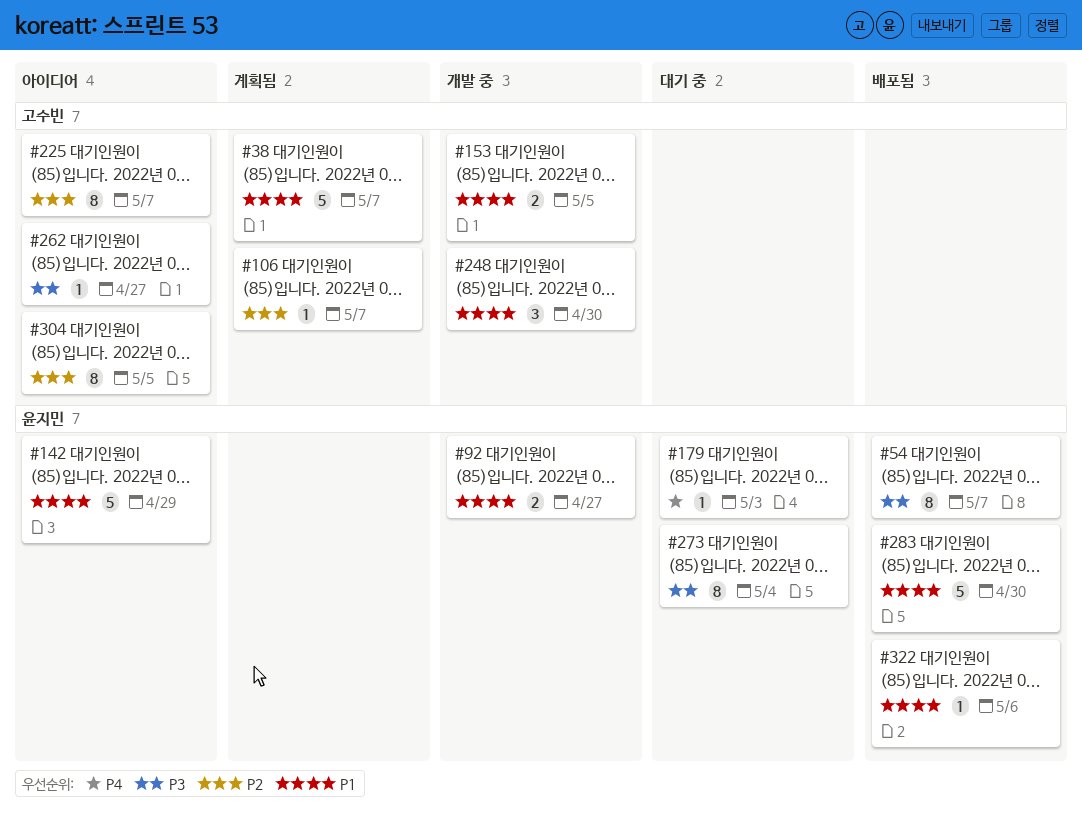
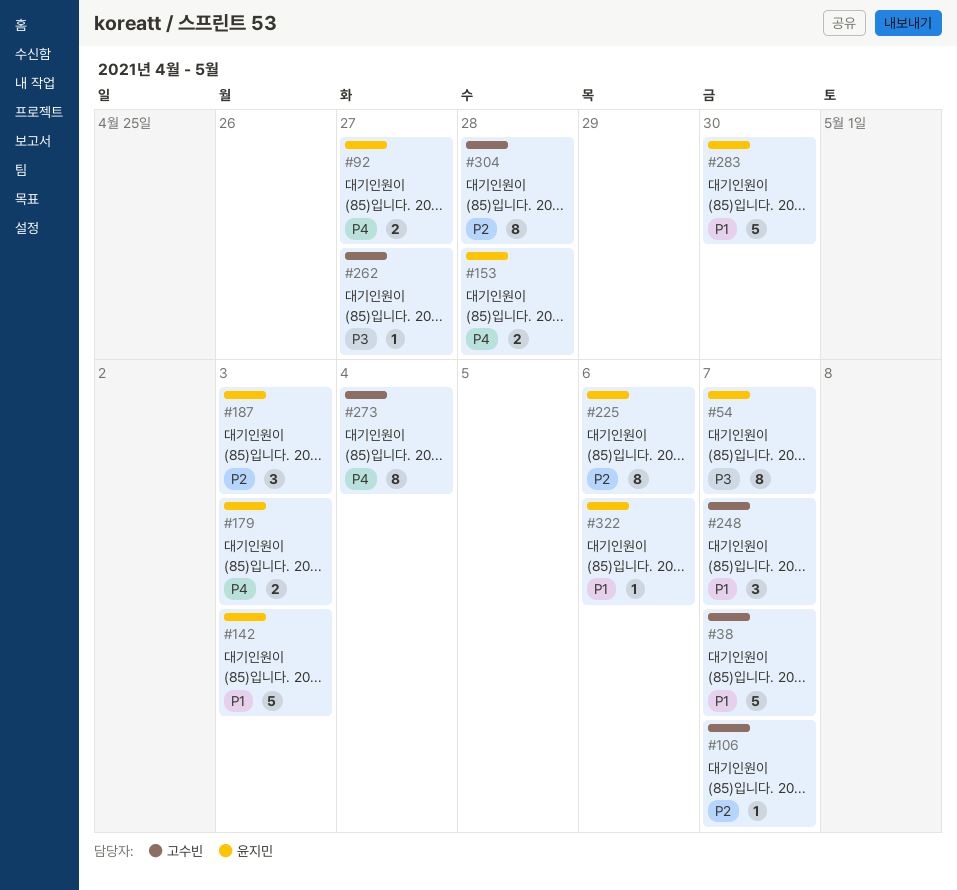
#92, priority: P1 -> P4
#142, due: Apr 29 -> May 3
#153, owner: 고수빈 -> 윤지민
#153, priority: P1 -> P4
#153, due: May 5 -> Apr 28
#179, estimate: 1 -> 2
#187: none -> present
#225, owner: 고수빈 -> 윤지민
#225, due: May 7 -> May 6
#248, due: Apr 30 -> May 7
#273, owner: 윤지민 -> 고수빈
#273, priority: P3 -> P4
#304, due: May 5 -> Apr 28

